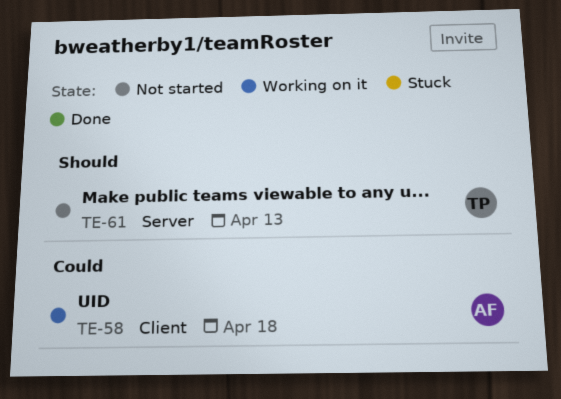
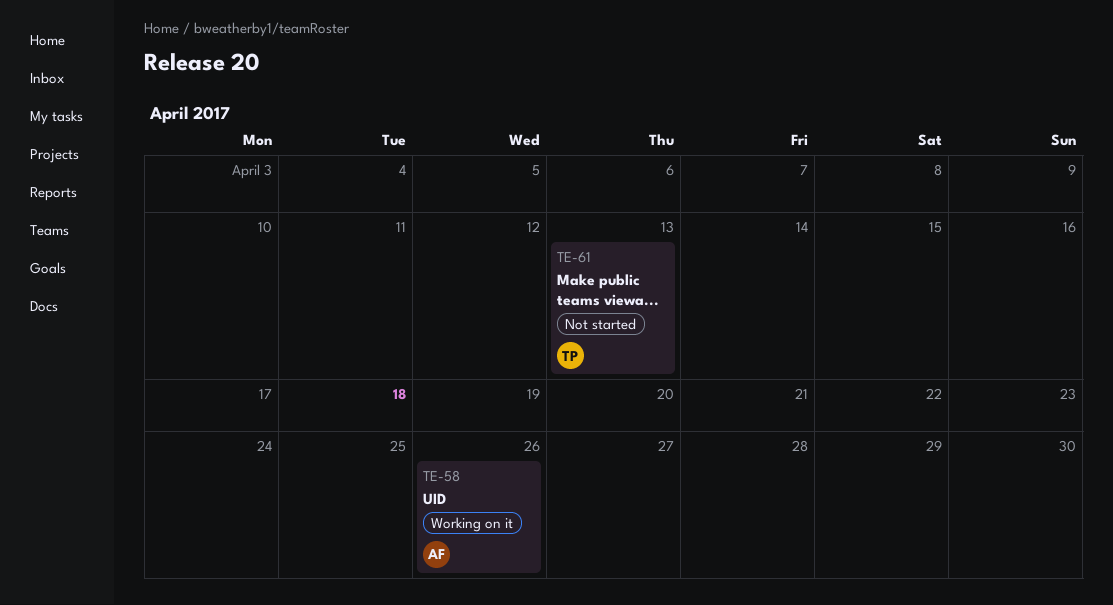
TE-58, due: Apr 18 -> Apr 26

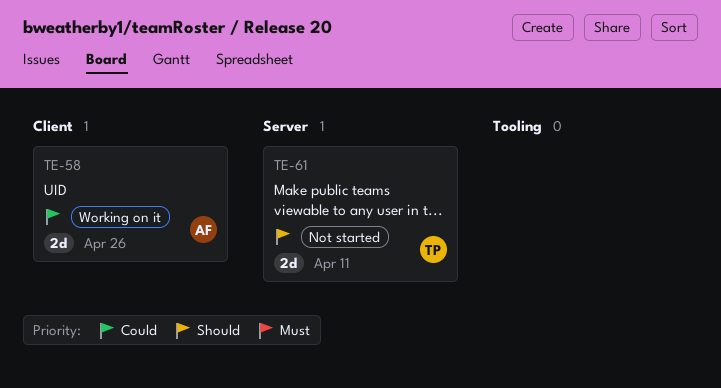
TE-61, due: Apr 13 -> Apr 11

